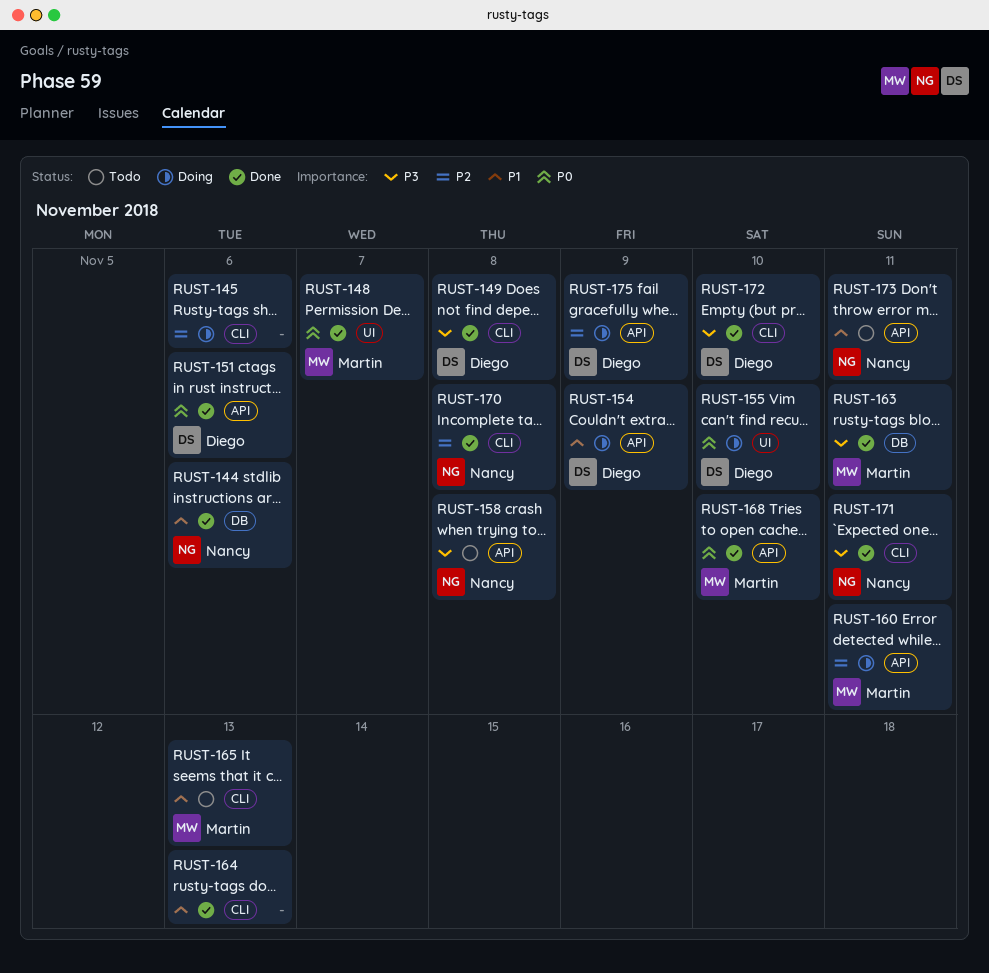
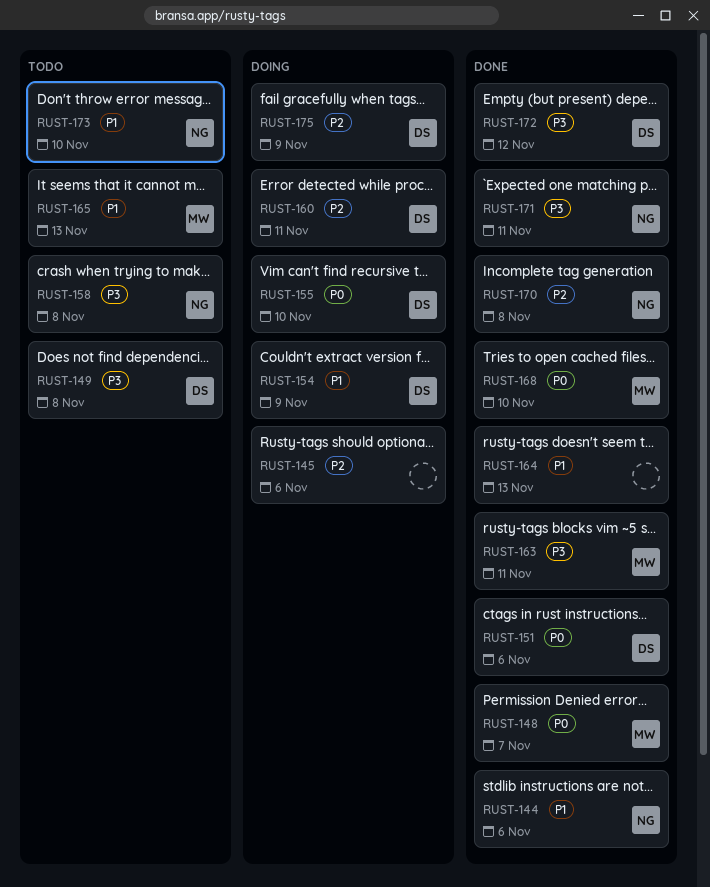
RUST-149, status: Done -> Todo
RUST-160, owner: Martin -> Diego
RUST-172, due: Nov 10 -> Nov 12
RUST-173, due: Nov 11 -> Nov 10

